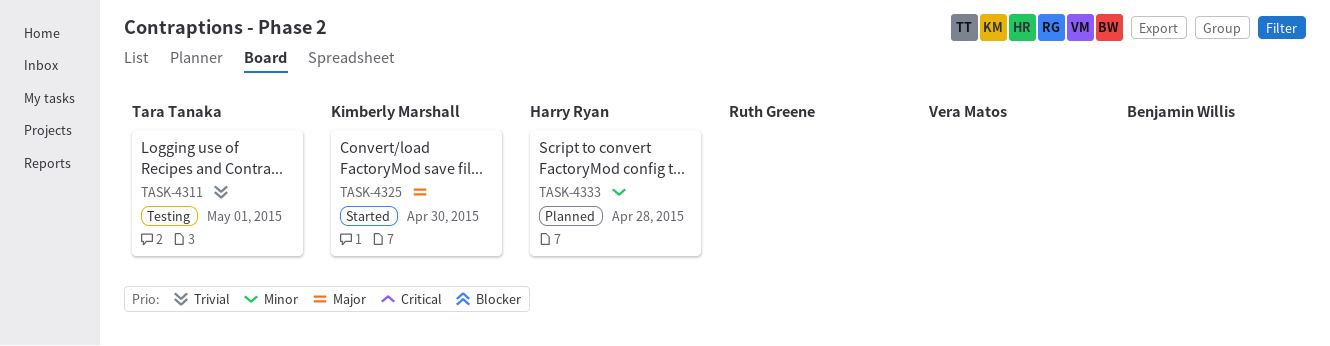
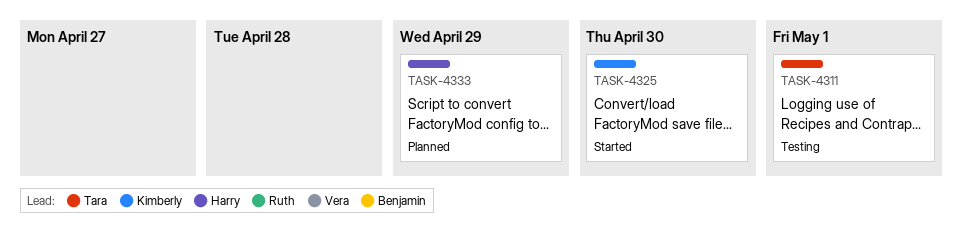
TASK-4333, due: Apr 28 -> Apr 29

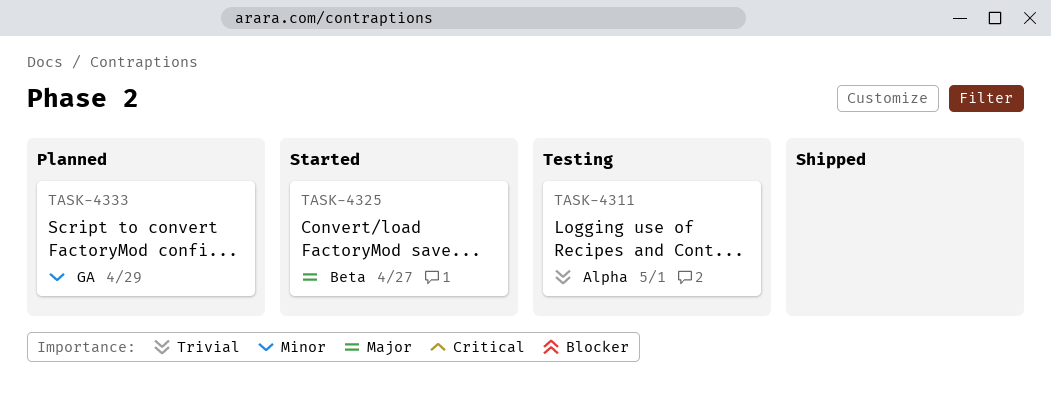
TASK-4325, due: Apr 30 -> Apr 27

